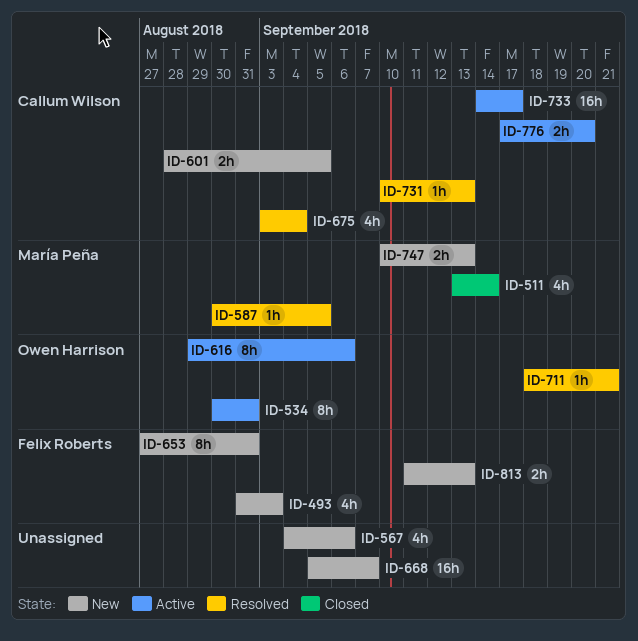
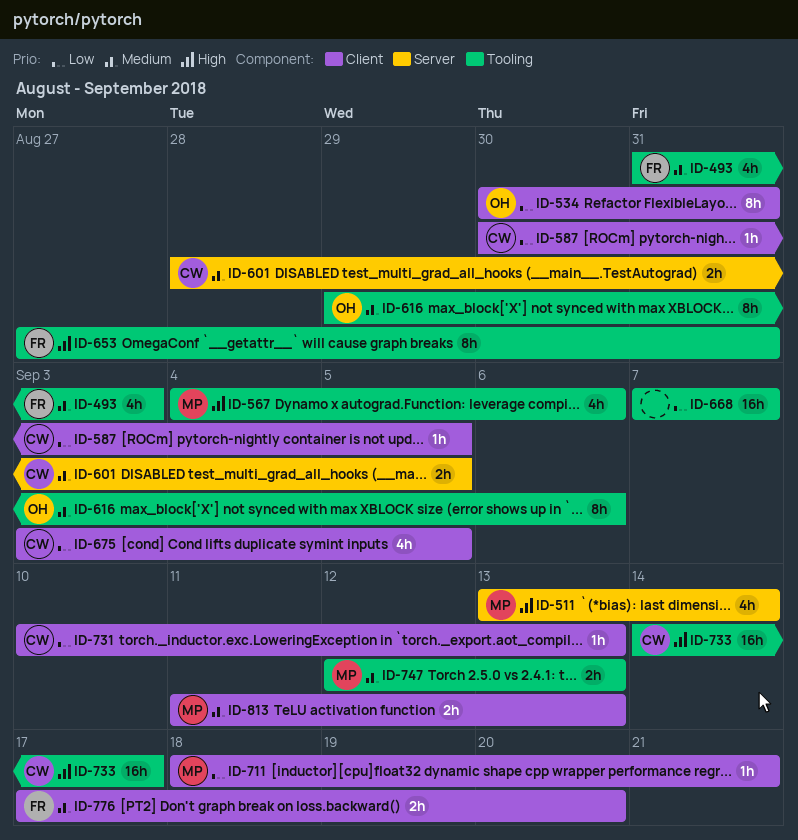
ID-567, owner: none -> María Peña
ID-587, owner: María Peña -> Callum Wilson
ID-668, start: Sep 5 -> Sep 7
ID-675, due: Sep 4 -> Sep 5
ID-711, owner: Owen Harrison -> María Peña
ID-747, start: Sep 10 -> Sep 12
ID-776, owner: Callum Wilson -> Felix Roberts
ID-813, owner: Felix Roberts -> María Peña

